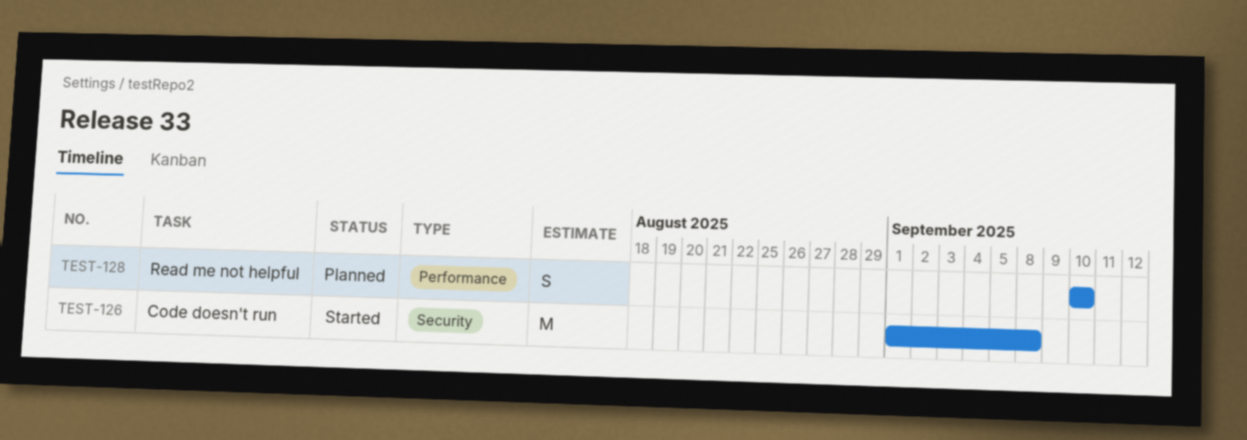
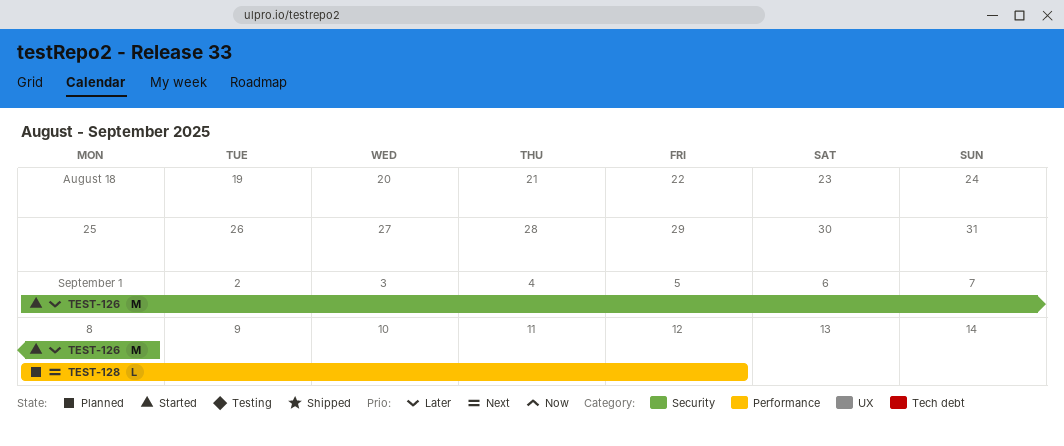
TEST-128, estimate: S -> L
TEST-128, start: Sep 10 -> Sep 8
TEST-128, due: Sep 10 -> Sep 12

